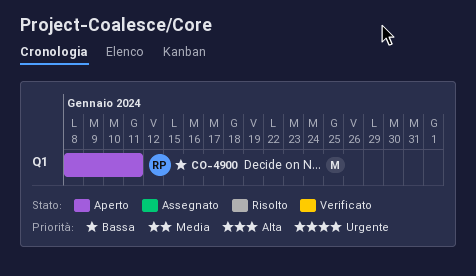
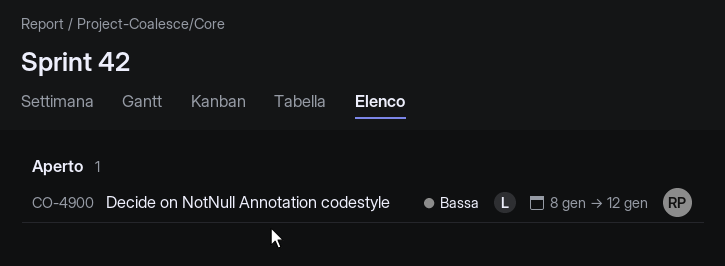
CO-4900, estimate: M -> L
CO-4900, due: Jan 11 -> Jan 12

